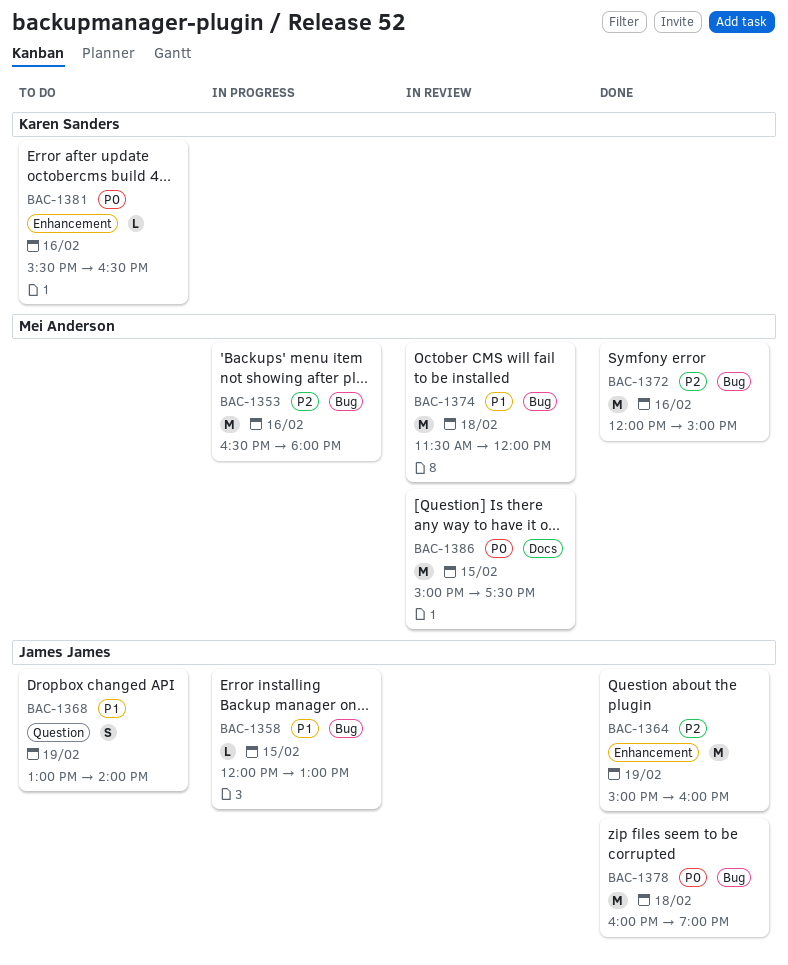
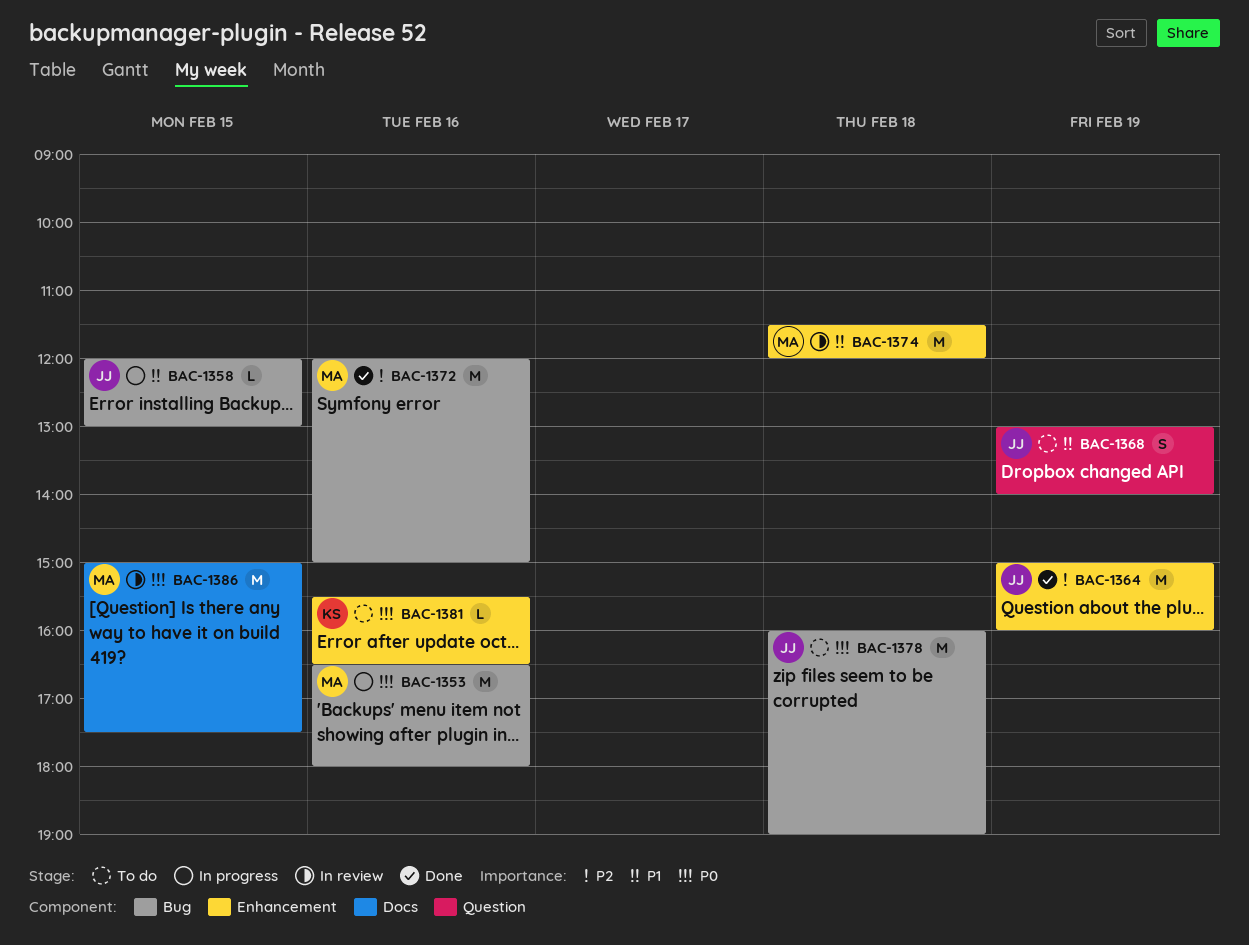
BAC-1353, priority: P2 -> P0
BAC-1374, label: Bug -> Enhancement
BAC-1378, status: Done -> To do

